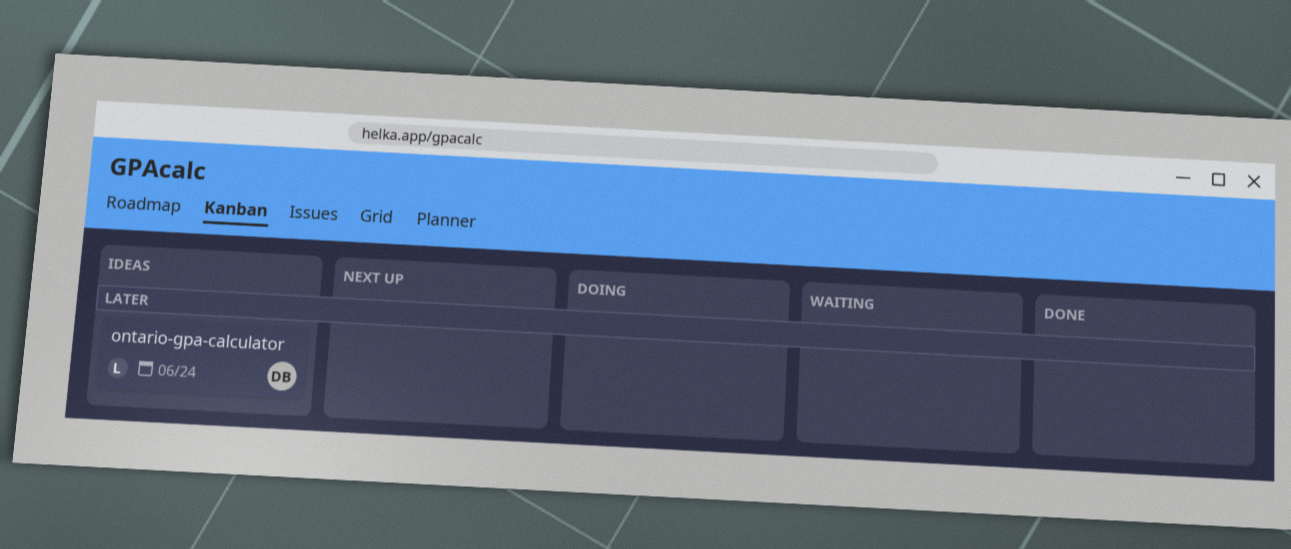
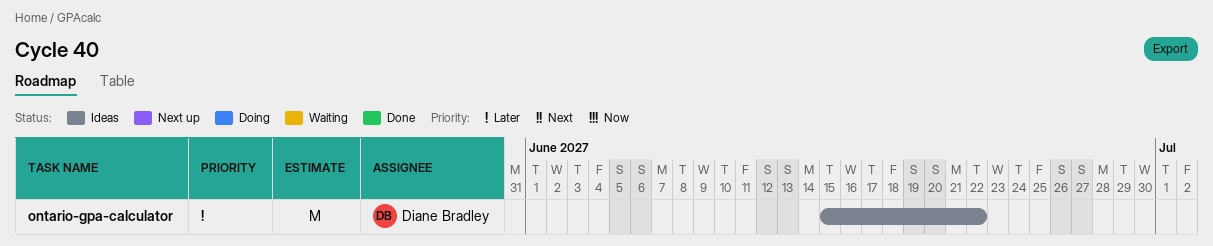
ontario-gpa-calculator, estimate: L -> M
ontario-gpa-calculator, due: Jun 24 -> Jun 22

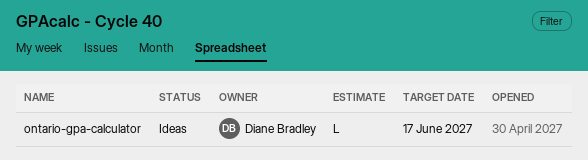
ontario-gpa-calculator, estimate: M -> L
ontario-gpa-calculator, due: Jun 22 -> Jun 17

